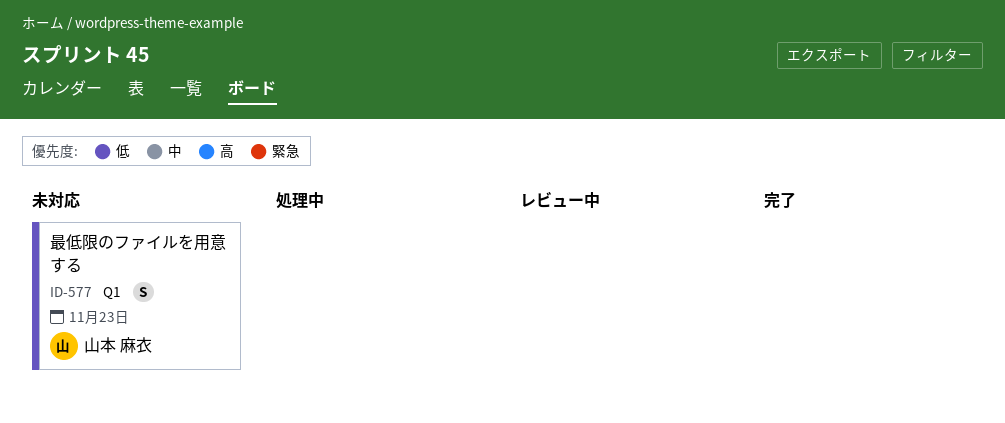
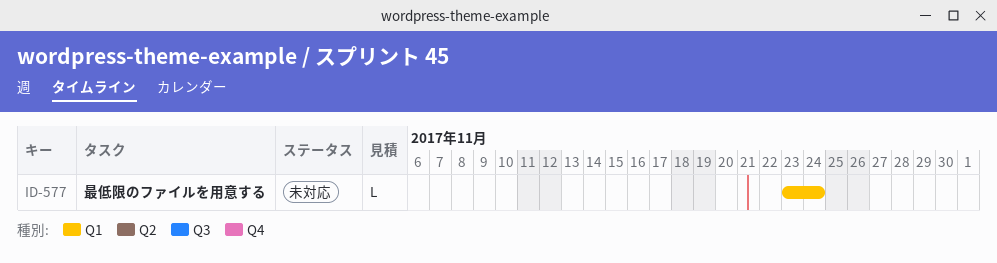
ID-577, estimate: S -> L
ID-577, due: Nov 23 -> Nov 24

